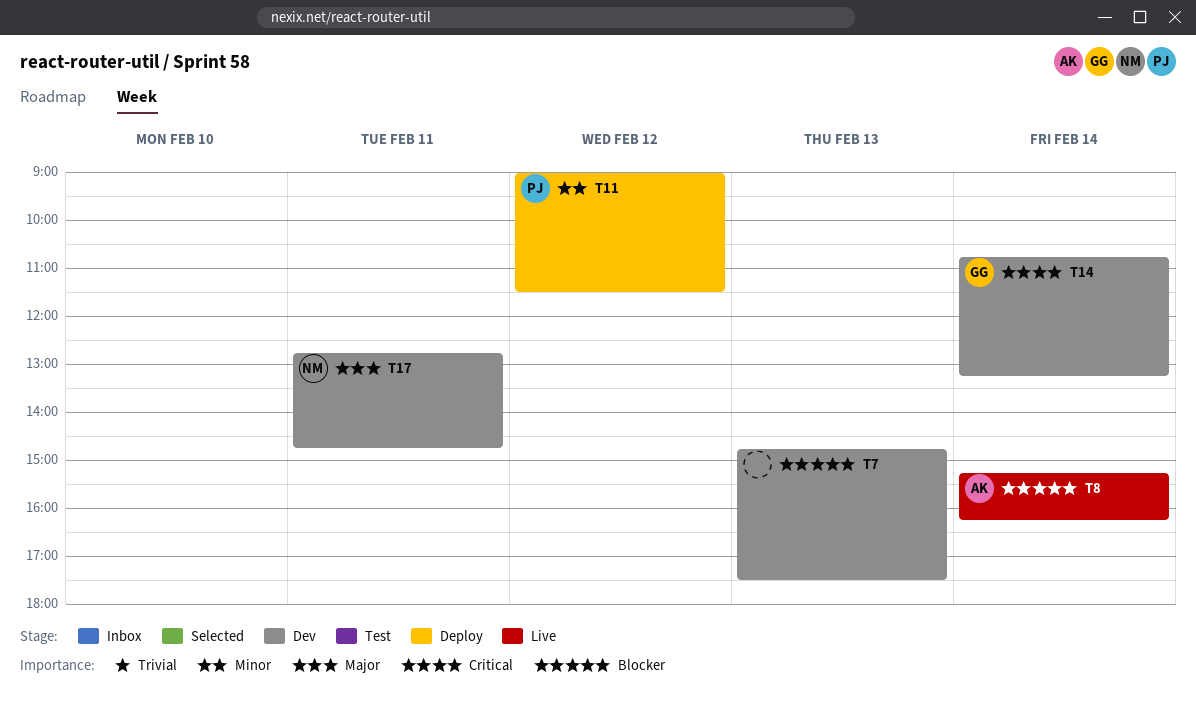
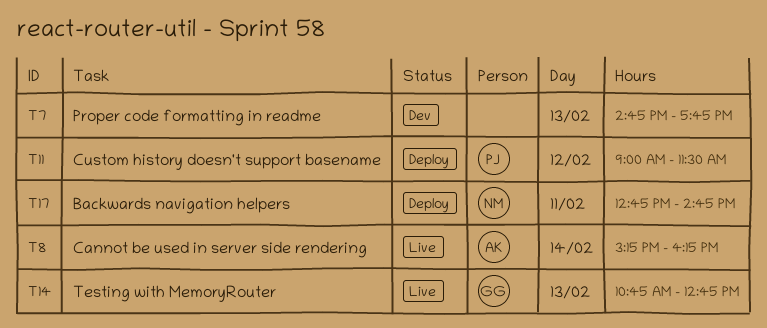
T7, ends: 17:30 -> 17:45
T14, status: Dev -> Live
T14, day: Feb 14 -> Feb 13
T14, ends: 13:15 -> 12:45
T17, status: Dev -> Deploy

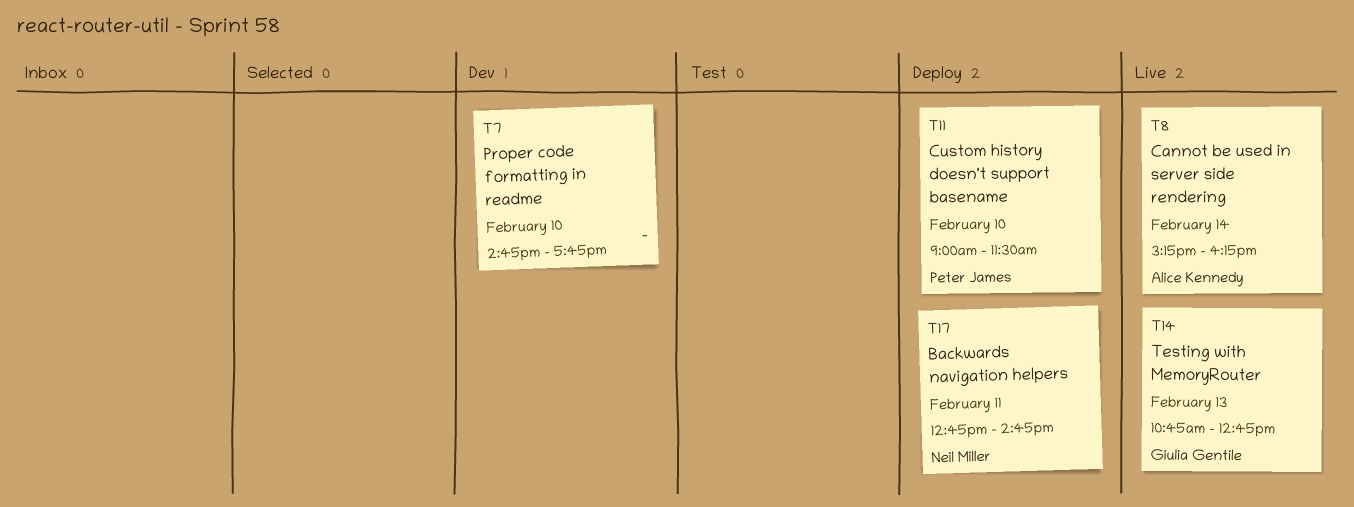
T7, day: Feb 13 -> Feb 10
T11, day: Feb 12 -> Feb 10

